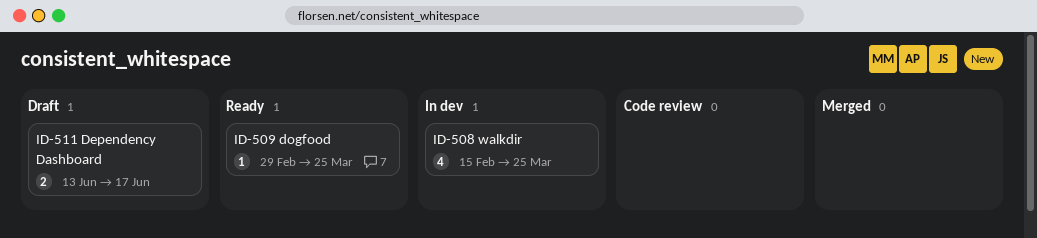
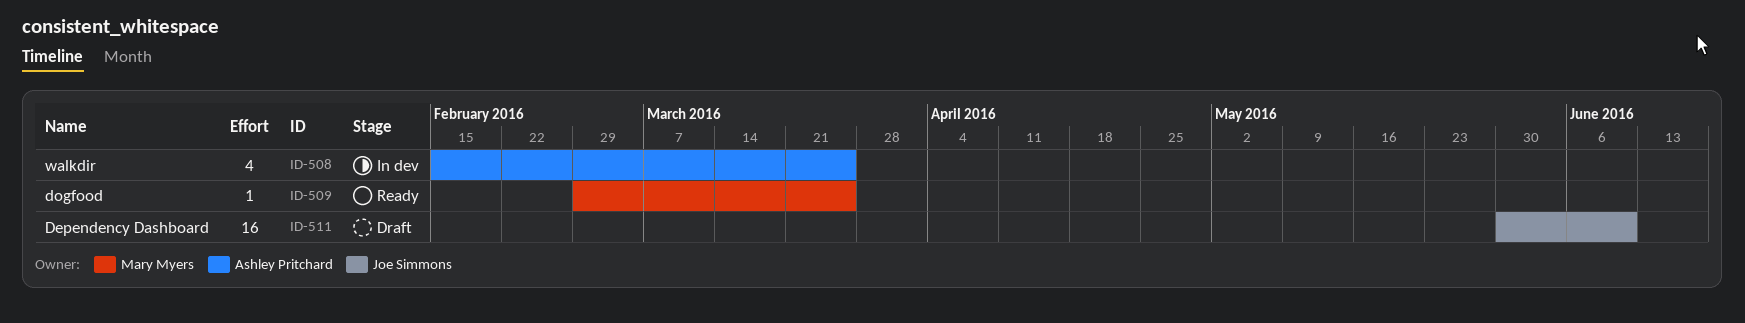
ID-511, estimate: 2 -> 16
ID-511, start: Jun 13 -> May 30
ID-511, due: Jun 17 -> Jun 10

